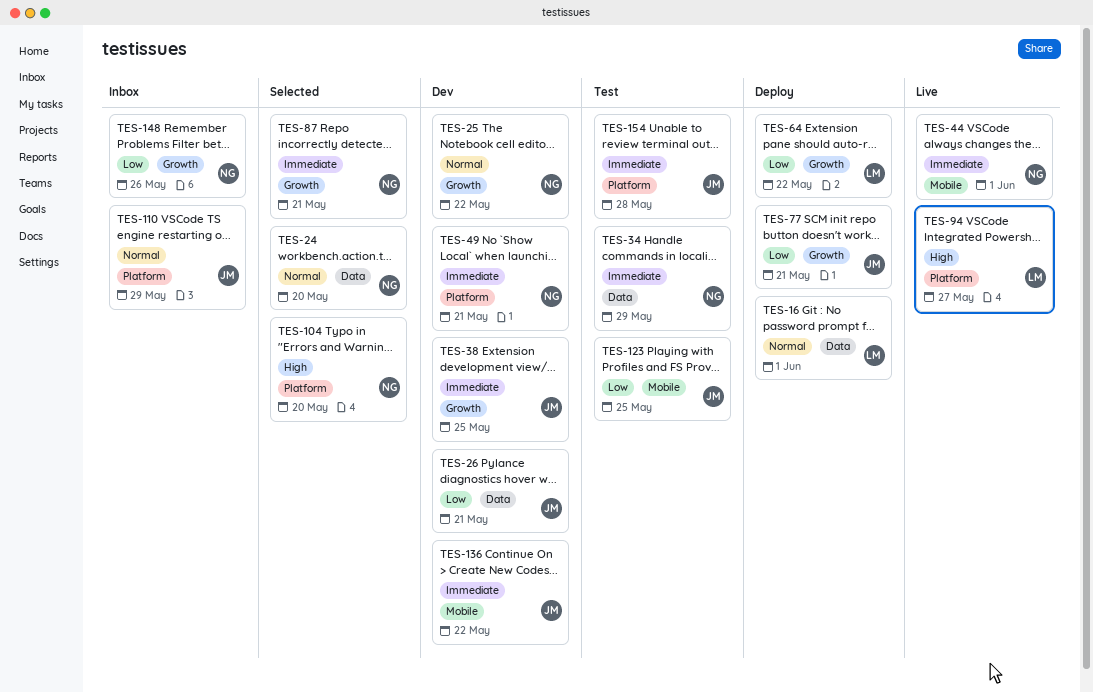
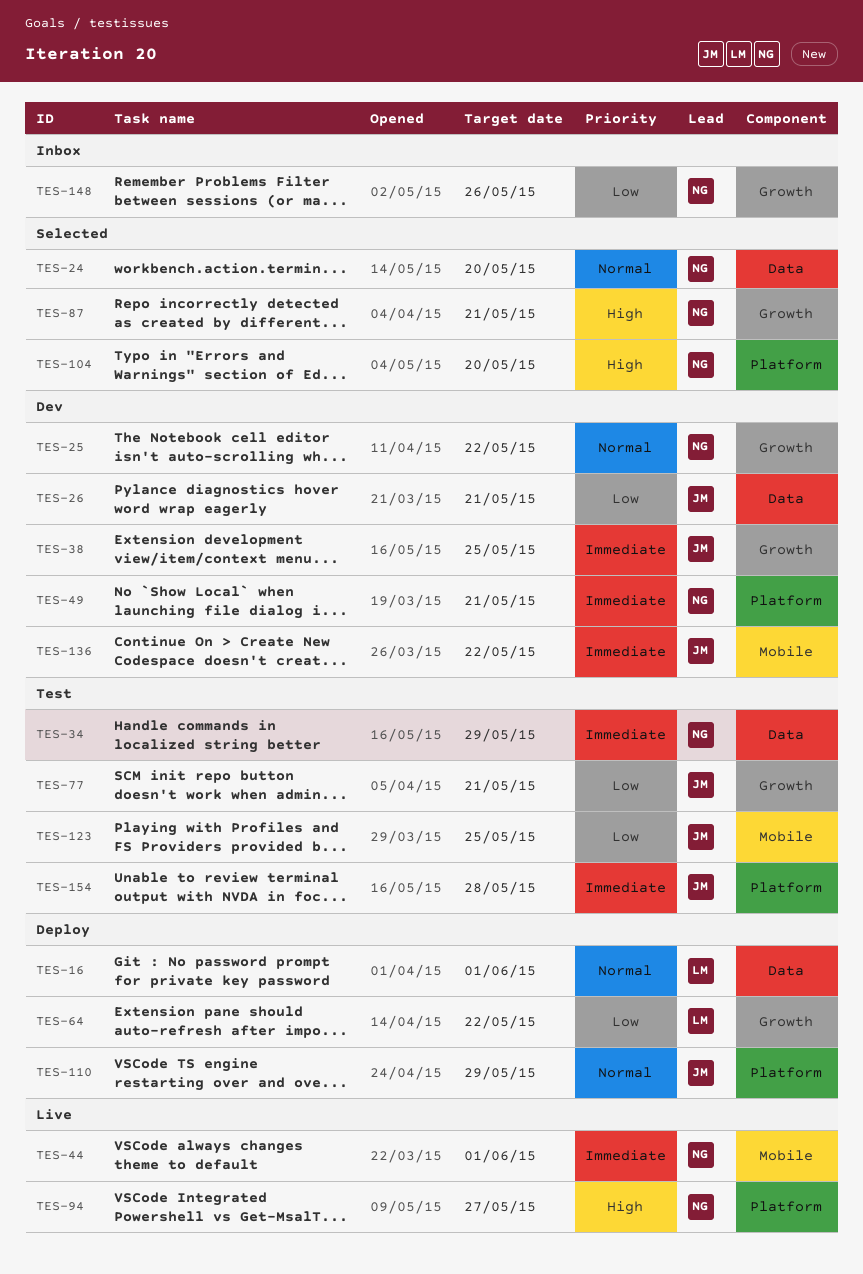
TES-77, status: Deploy -> Test
TES-87, priority: Immediate -> High
TES-94, owner: LM -> NG
TES-110, status: Inbox -> Deploy

